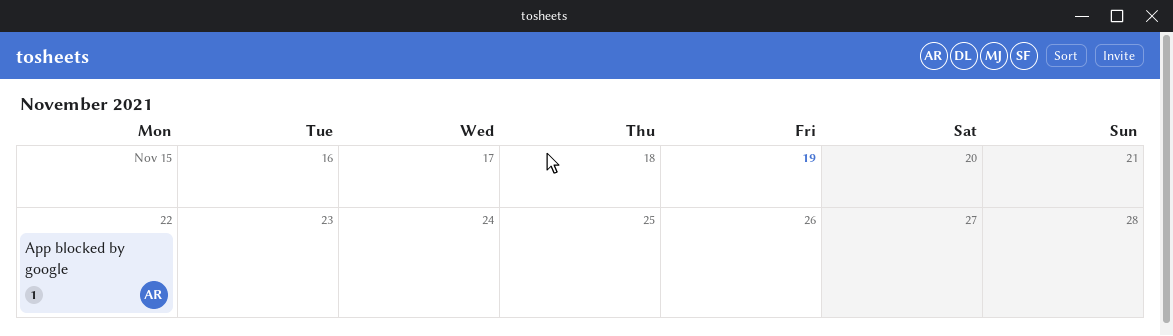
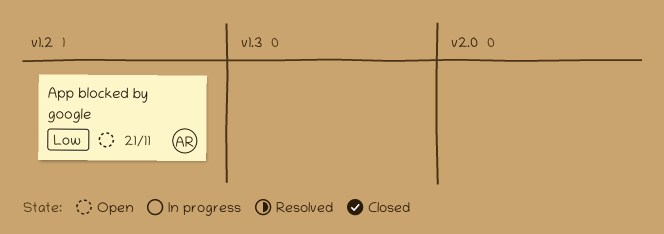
App blocked by google, due: Nov 22 -> Nov 21

